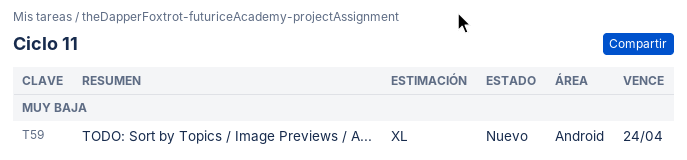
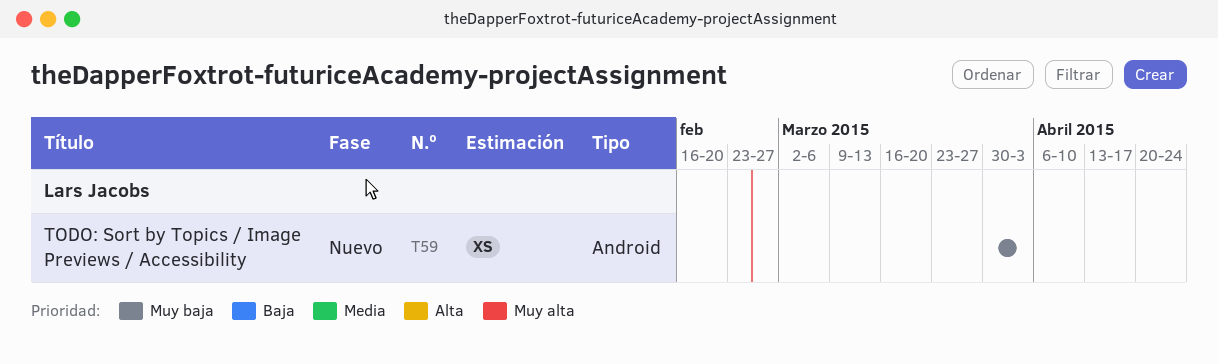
T59, estimate: XL -> XS
T59, due: Apr 24 -> Apr 3

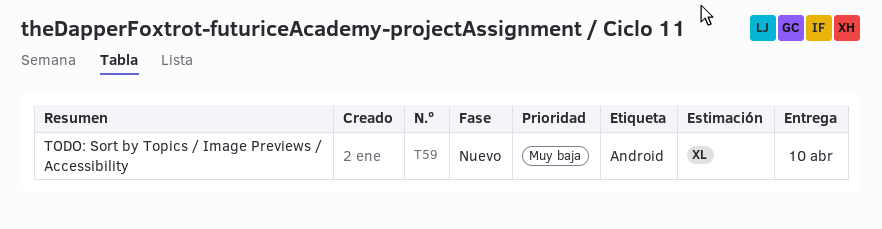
T59, estimate: XS -> XL
T59, due: Apr 3 -> Apr 10

